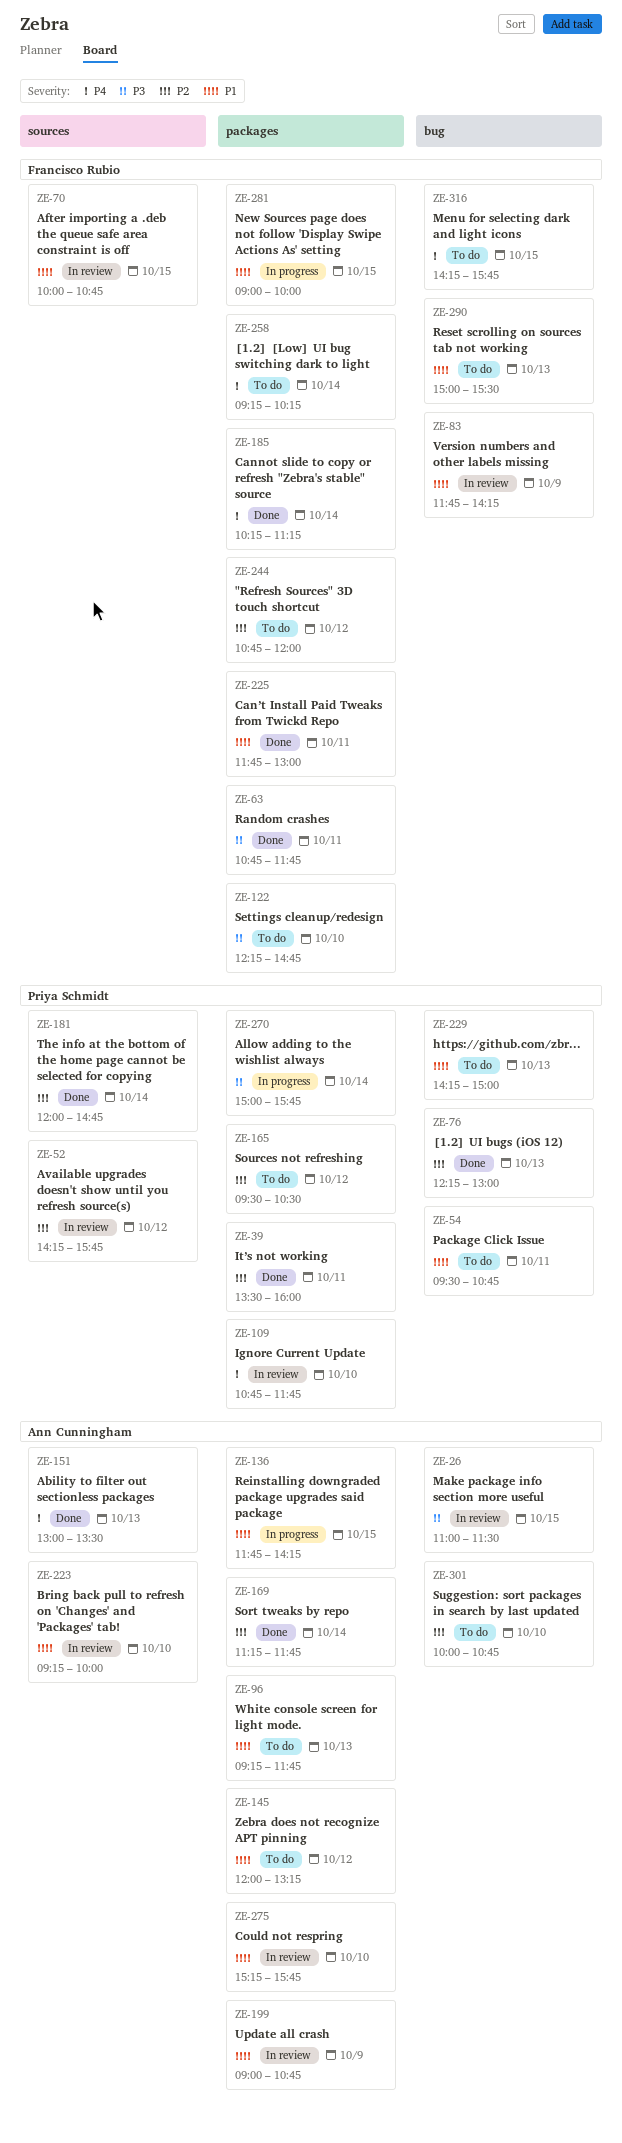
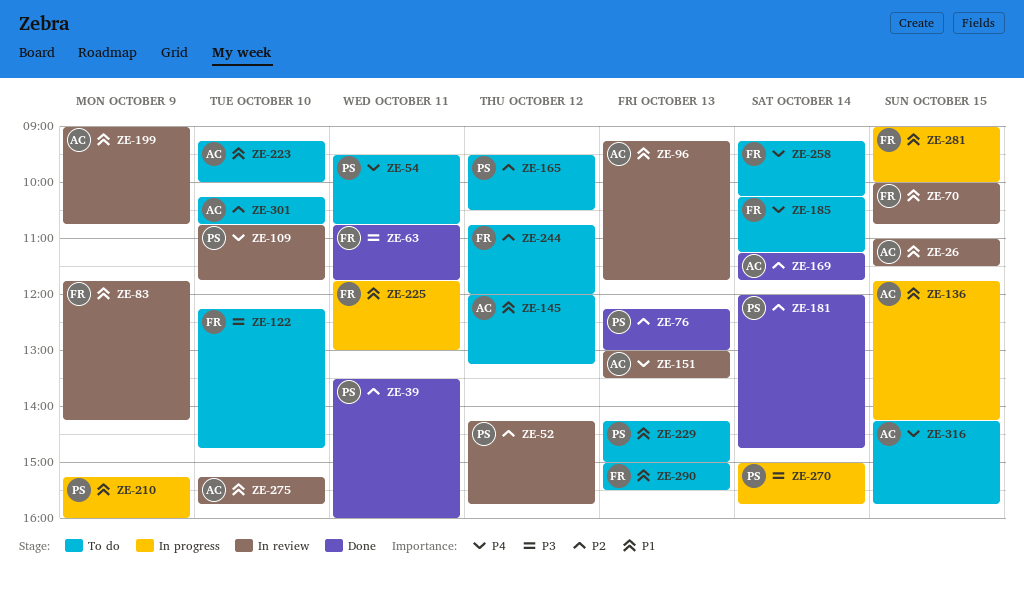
ZE-26, priority: P3 -> P1
ZE-54, priority: P1 -> P4
ZE-96, status: To do -> In review
ZE-151, status: Done -> In review
ZE-185, status: Done -> To do
ZE-210: none -> present
ZE-223, status: In review -> To do
ZE-225, status: Done -> In progress
ZE-301, begins: 10:00 -> 10:15
ZE-316, owner: Francisco Rubio -> Ann Cunningham

